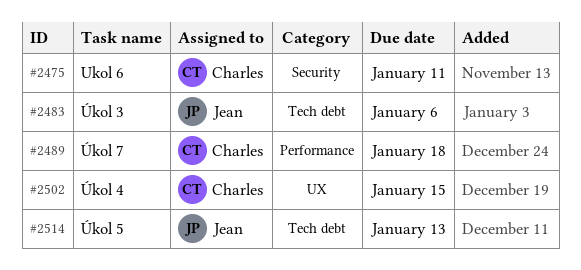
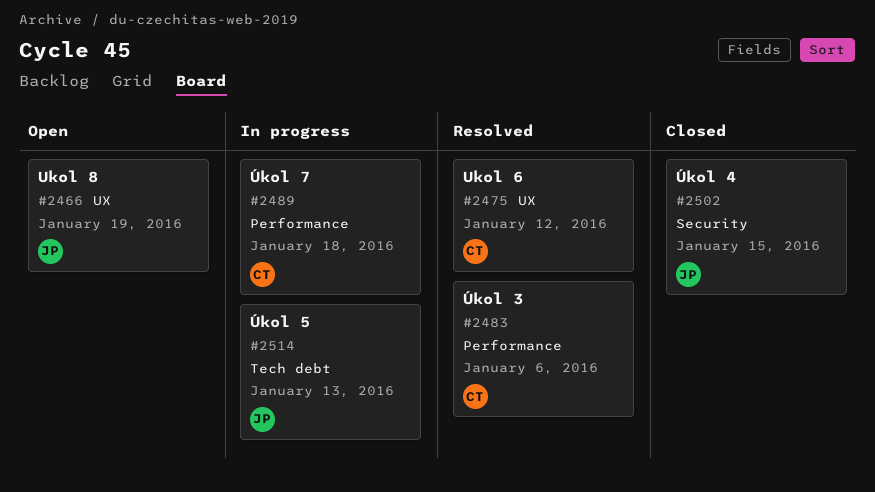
#2466: none -> present
#2475, label: Security -> UX
#2475, due: Jan 11 -> Jan 12
#2483, owner: Jean -> Charles
#2483, label: Tech debt -> Performance
#2502, owner: Charles -> Jean
#2502, label: UX -> Security

